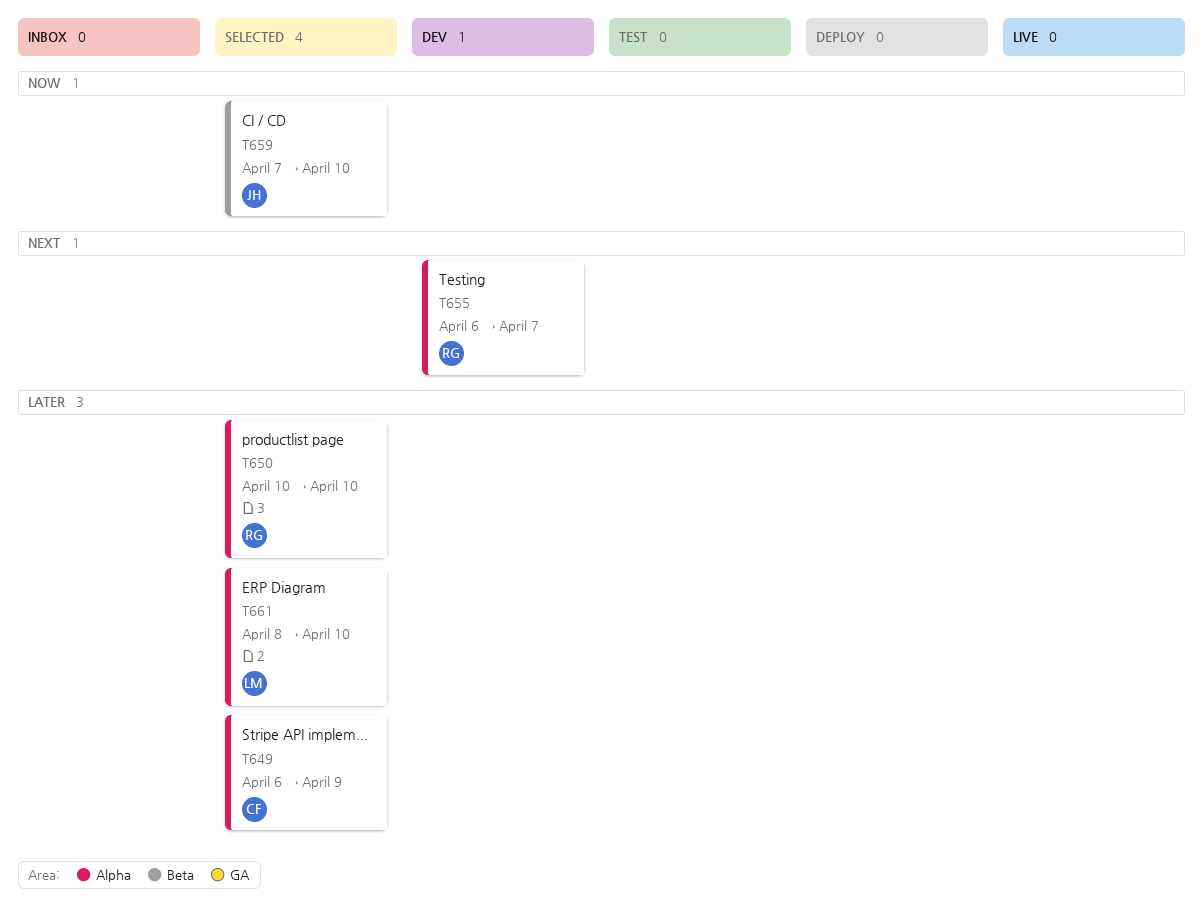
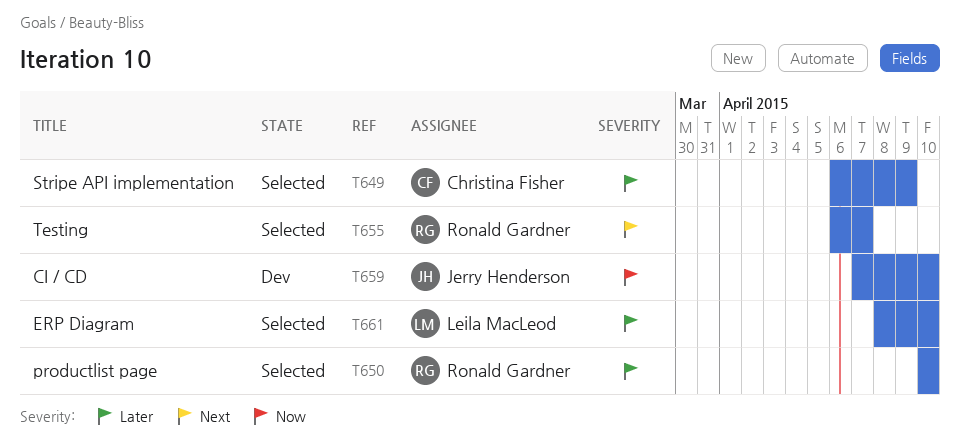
T655, status: Dev -> Selected
T659, status: Selected -> Dev

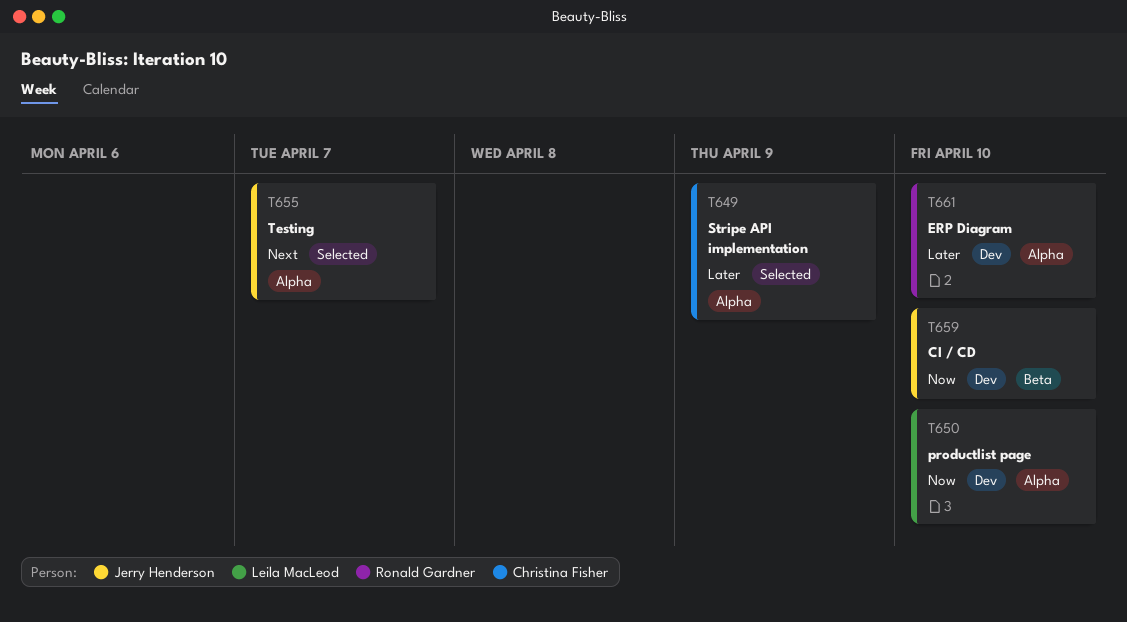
T650, status: Selected -> Dev
T650, owner: Ronald Gardner -> Leila MacLeod
T650, priority: Later -> Now
T655, owner: Ronald Gardner -> Jerry Henderson
T661, status: Selected -> Dev
T661, owner: Leila MacLeod -> Ronald Gardner

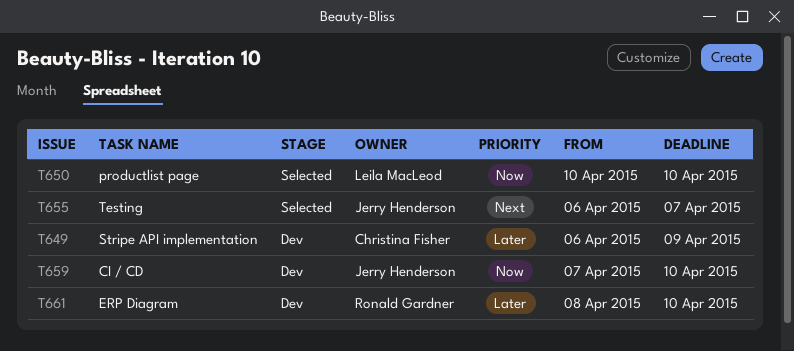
T649, status: Selected -> Dev
T650, status: Dev -> Selected

